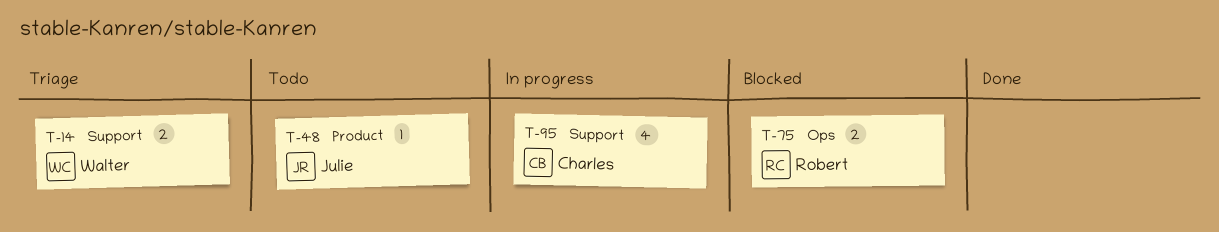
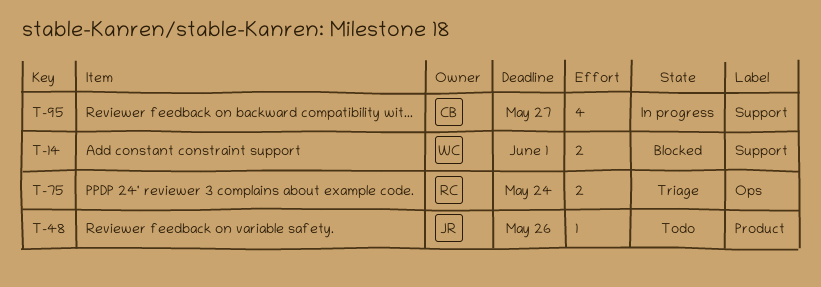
T-14, status: Triage -> Blocked
T-75, status: Blocked -> Triage

